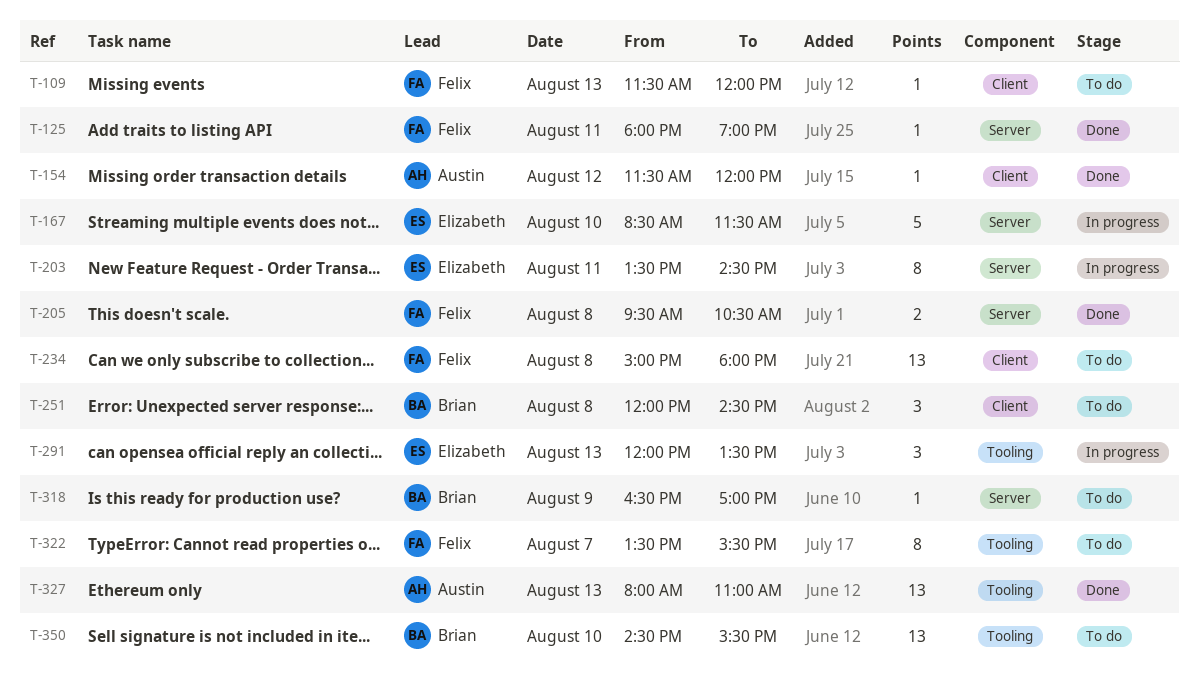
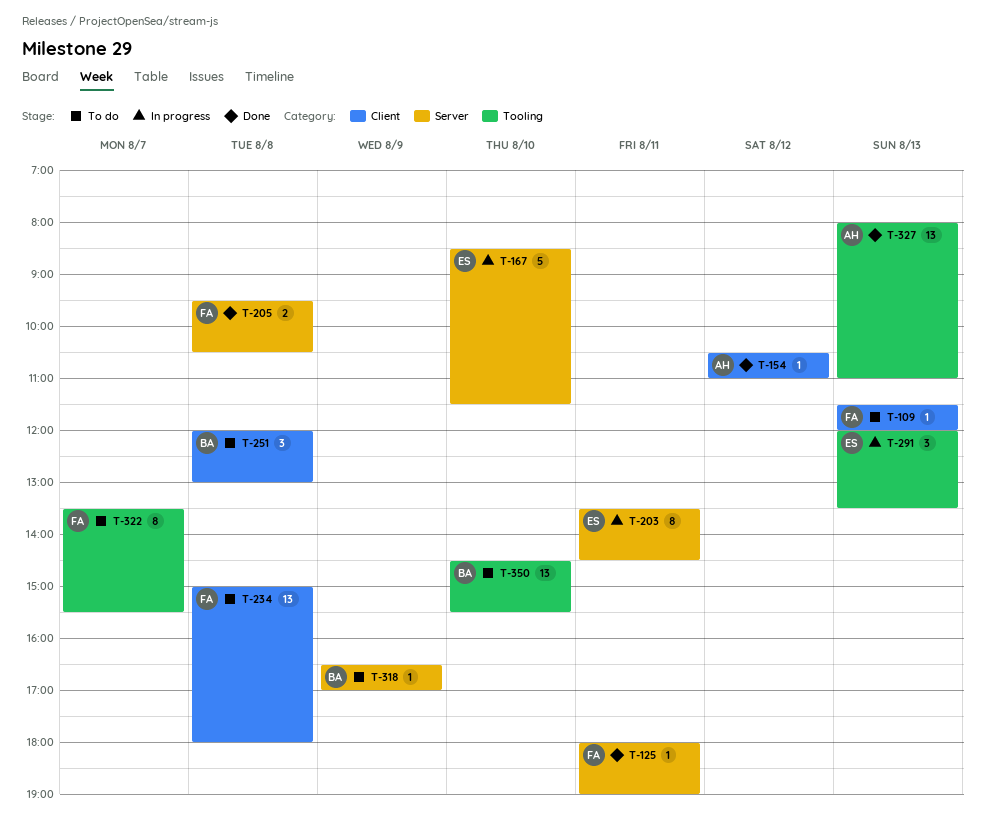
T-154, begins: 11:30 -> 10:30
T-154, ends: 12:00 -> 11:00
T-251, ends: 14:30 -> 13:00

